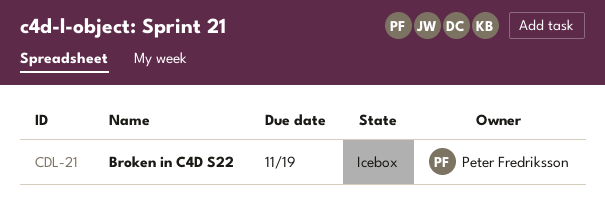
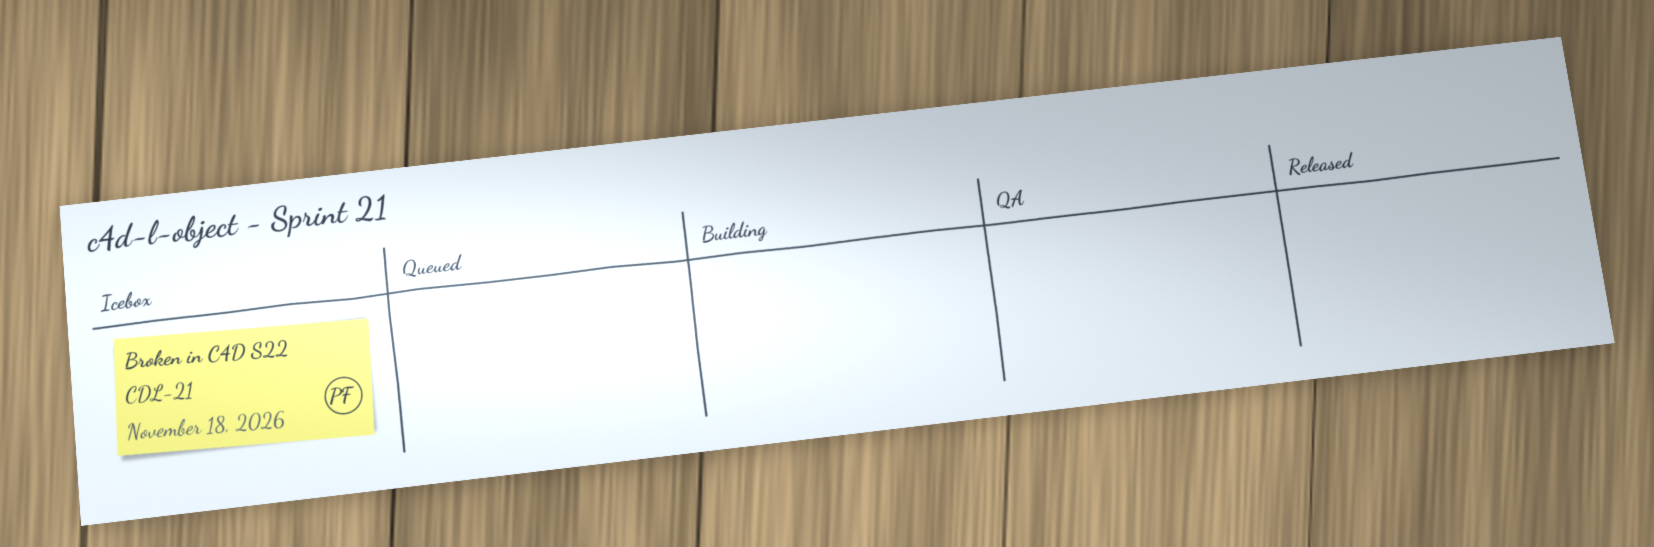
CDL-21, due: Nov 19 -> Nov 18

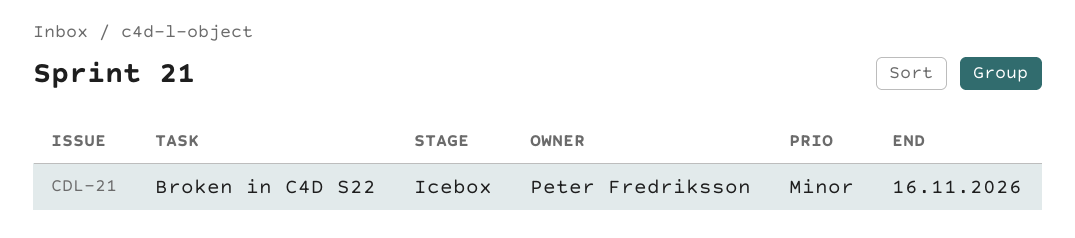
CDL-21, due: Nov 18 -> Nov 16

